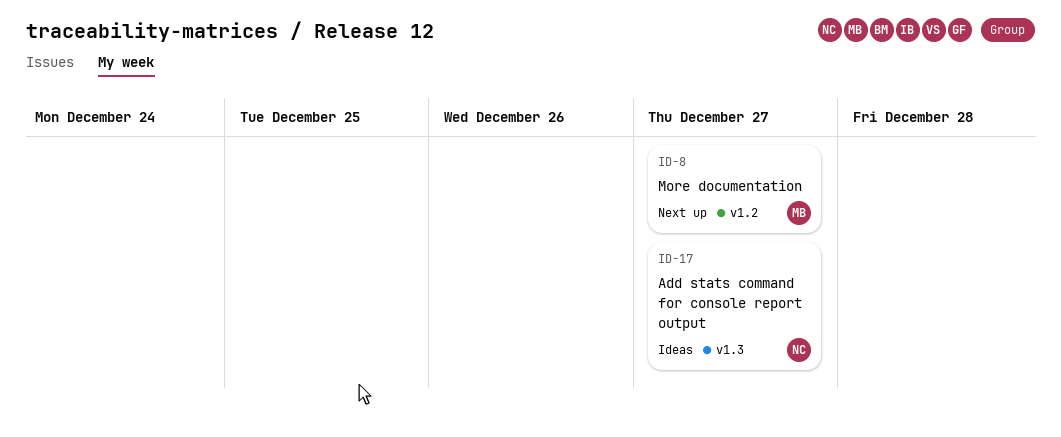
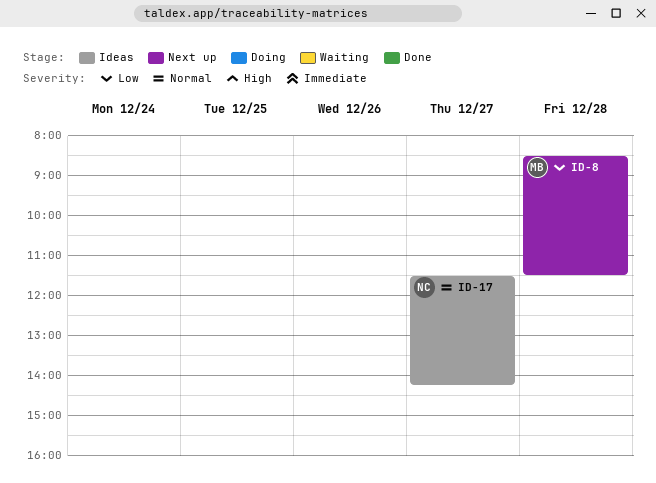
ID-8, day: Dec 27 -> Dec 28

